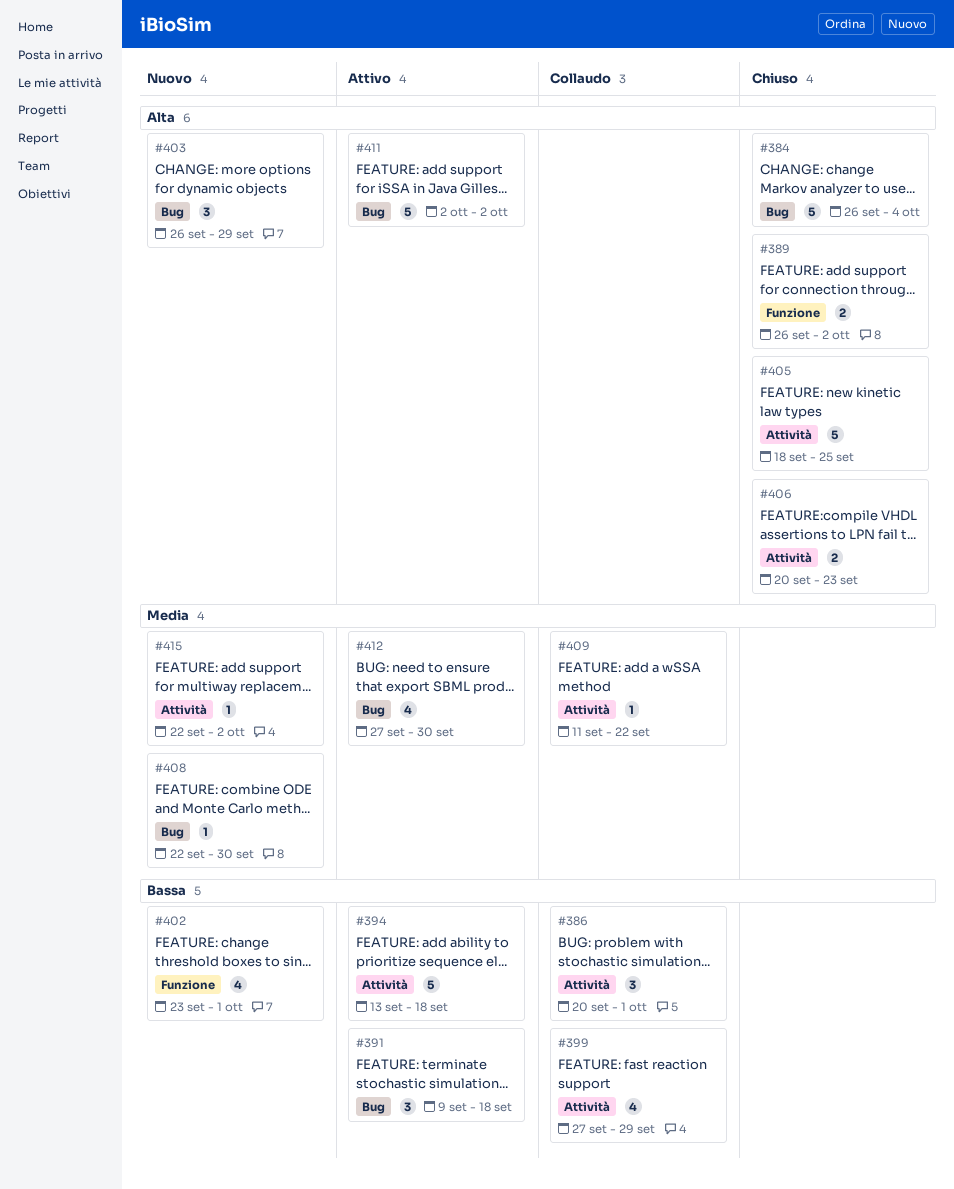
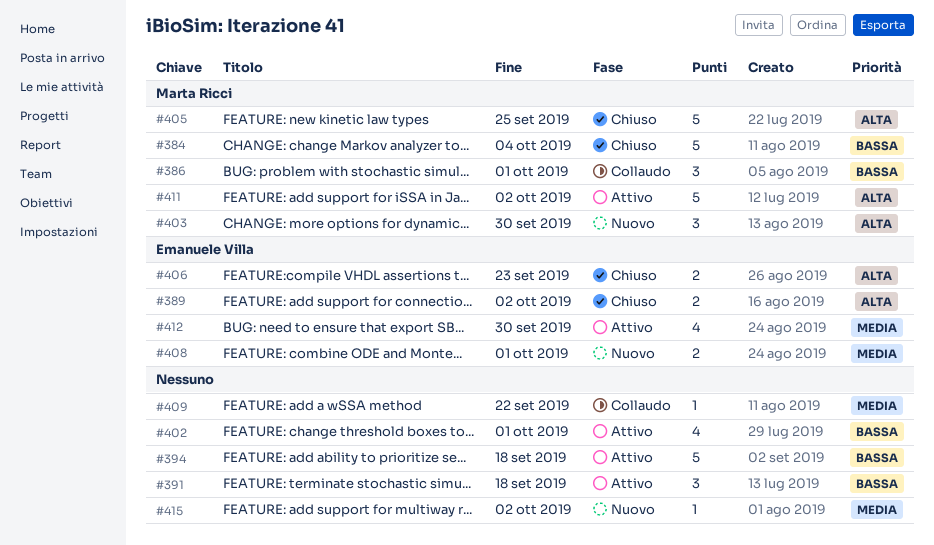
#384, priority: Alta -> Bassa
#399: present -> none
#402, status: Nuovo -> Attivo
#403, due: Sep 29 -> Sep 30
#408, estimate: 1 -> 2
#408, due: Sep 30 -> Oct 1

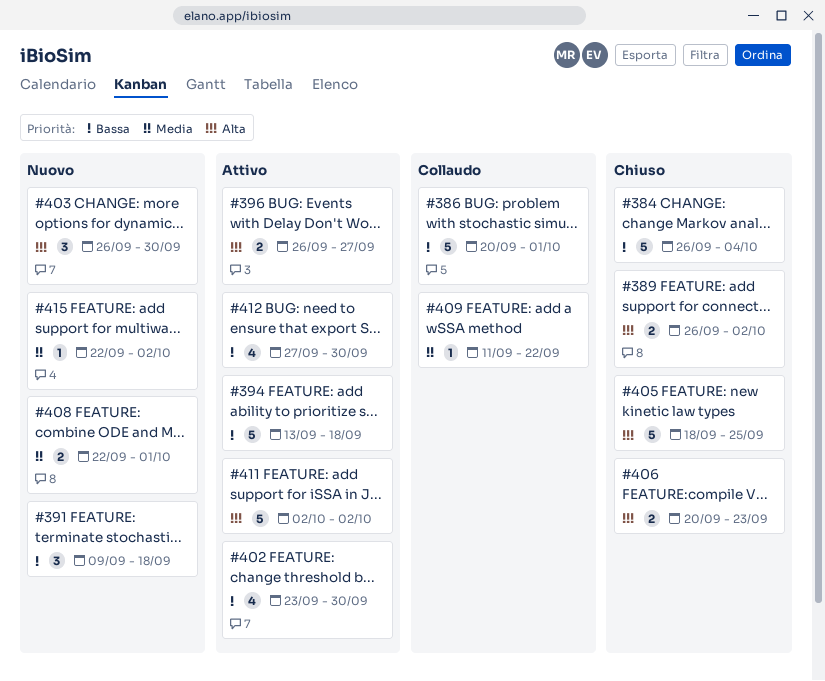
#386, estimate: 3 -> 5
#391, status: Attivo -> Nuovo
#396: none -> present
#402, due: Oct 1 -> Sep 30
#412, priority: Media -> Bassa

